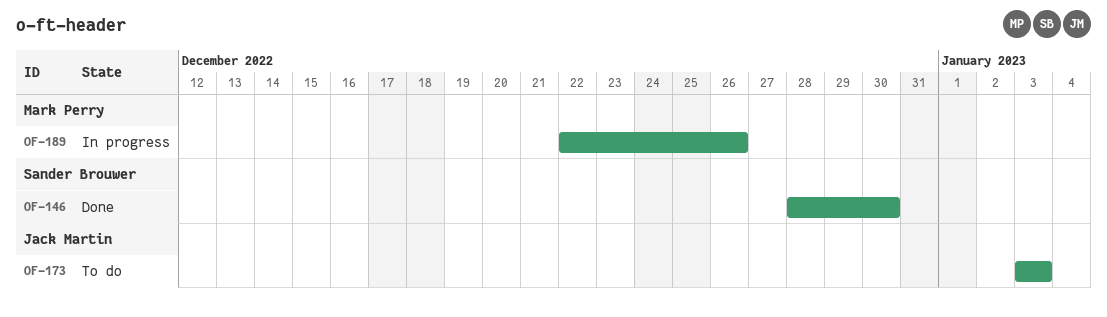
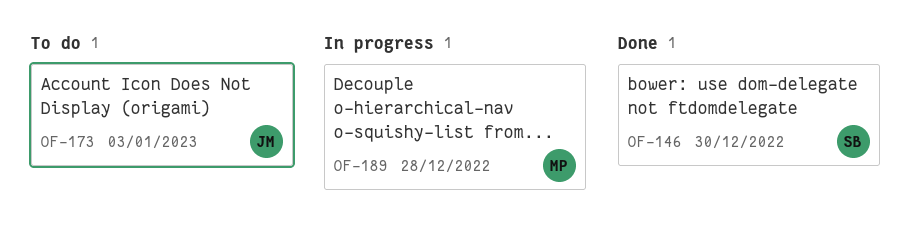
OF-189, due: Dec 26 -> Dec 28

